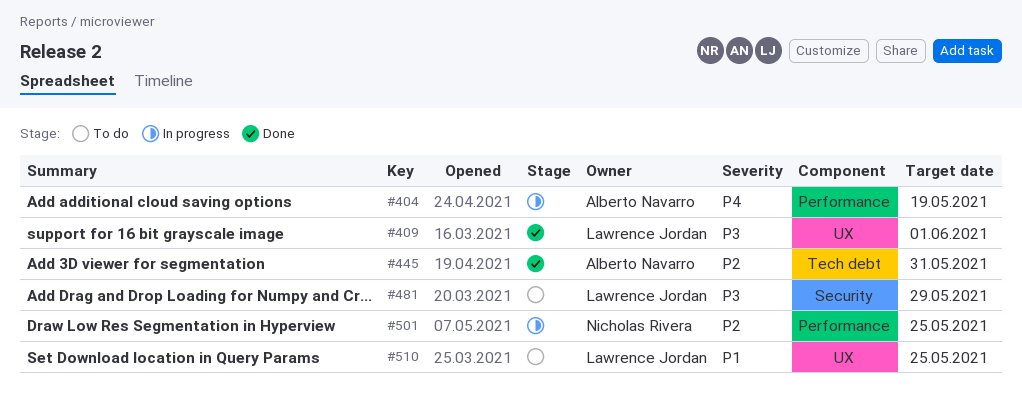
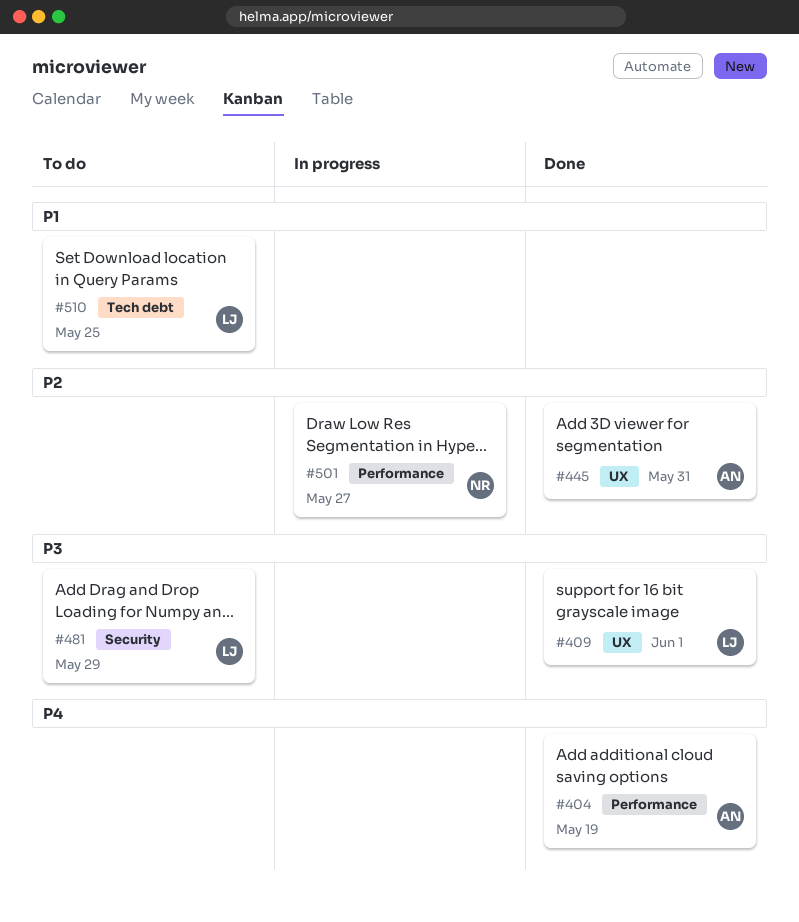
#404, status: In progress -> Done
#445, label: Tech debt -> UX
#501, due: May 25 -> May 27
#510, label: UX -> Tech debt

